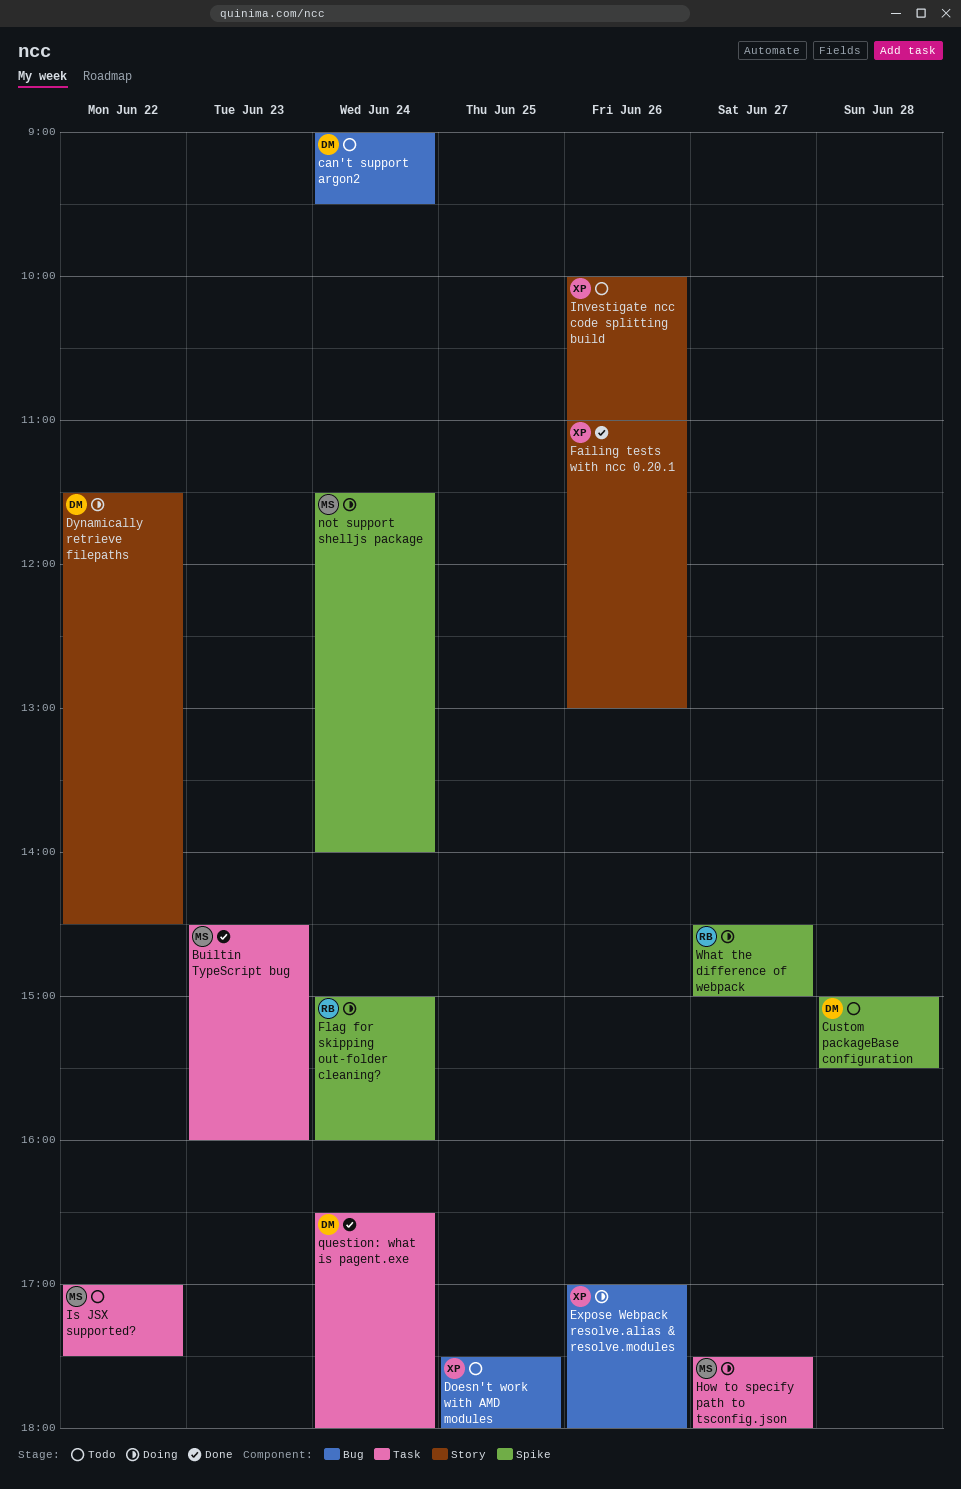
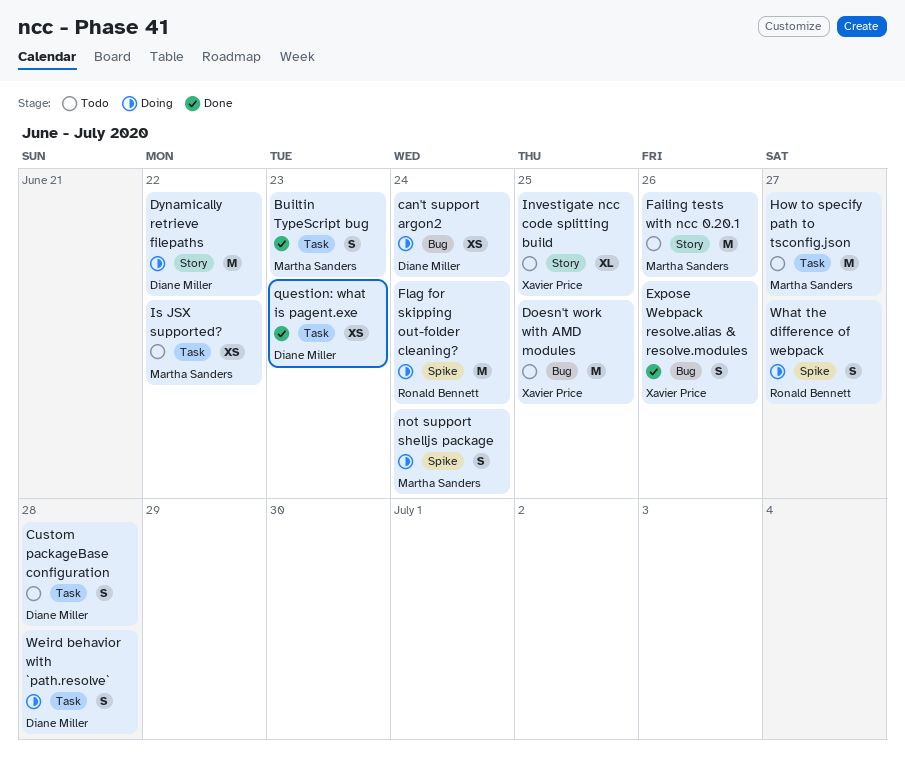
can't support argon2, status: Todo -> Doing
Custom packageBase configuration, label: Spike -> Task
Expose Webpack resolve.alias & resolve.modules, status: Doing -> Done
Failing tests with ncc 0.20.1, status: Done -> Todo
Failing tests with ncc 0.20.1, owner: Xavier Price -> Martha Sanders
How to specify path to tsconfig.json, status: Doing -> Todo
Investigate ncc code splitting build, day: Jun 26 -> Jun 25
question: what is pagent.exe, day: Jun 24 -> Jun 23
Weird behavior with `path.resolve`: none -> present

